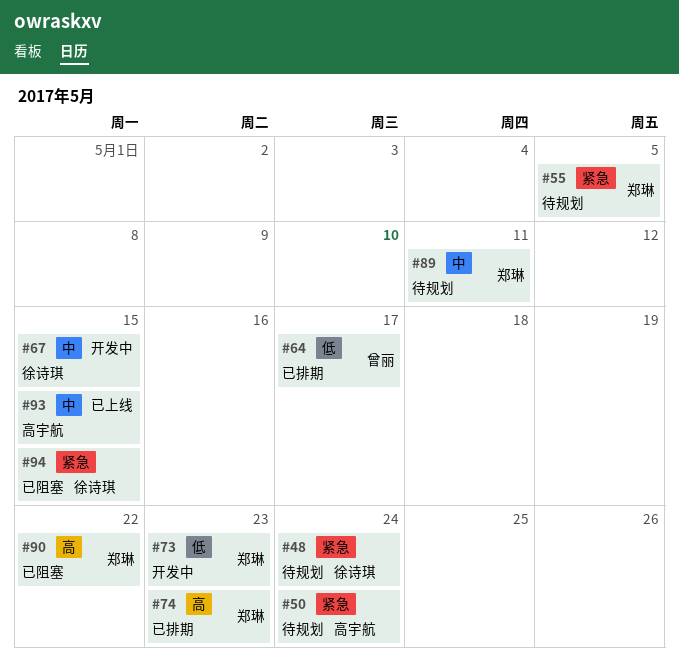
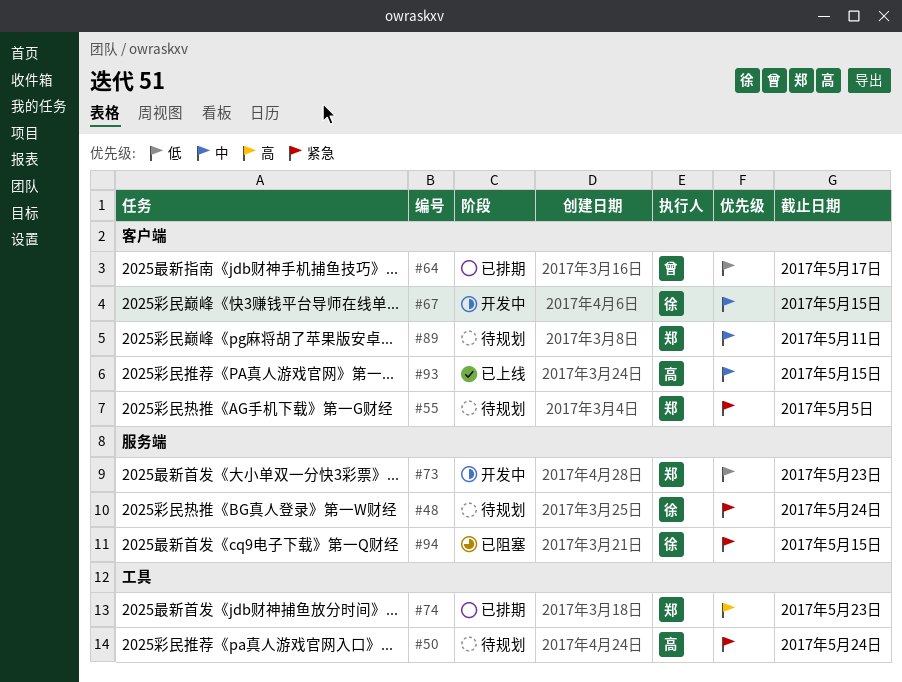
#90: present -> none

